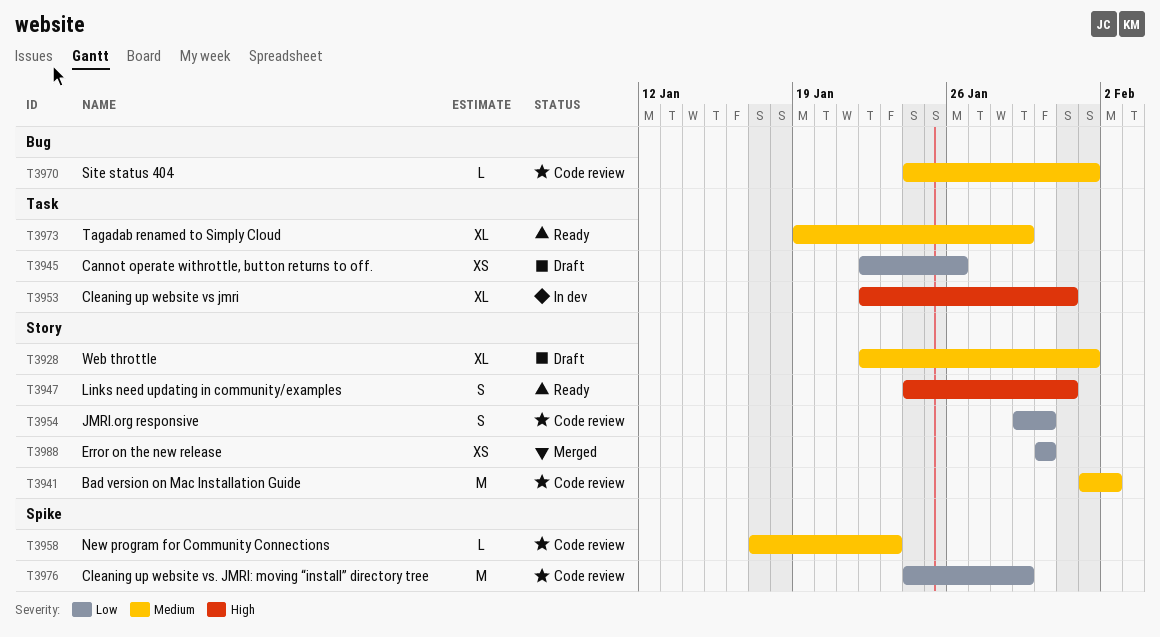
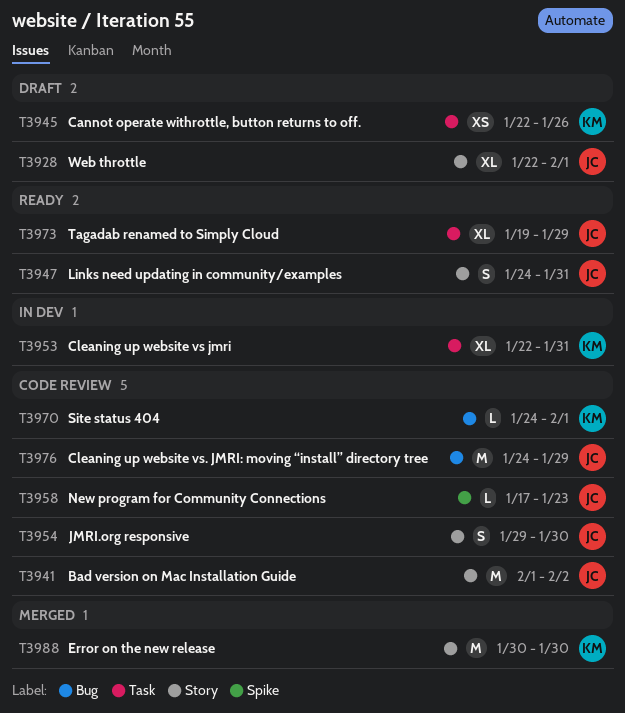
T3976, label: Spike -> Bug
T3988, estimate: XS -> M

